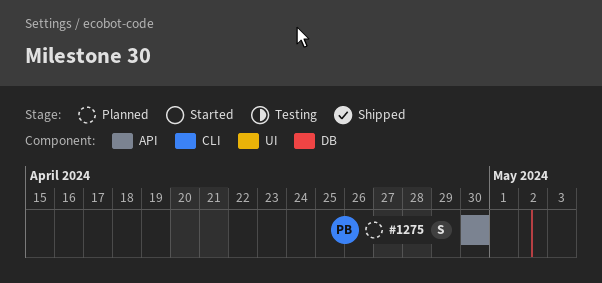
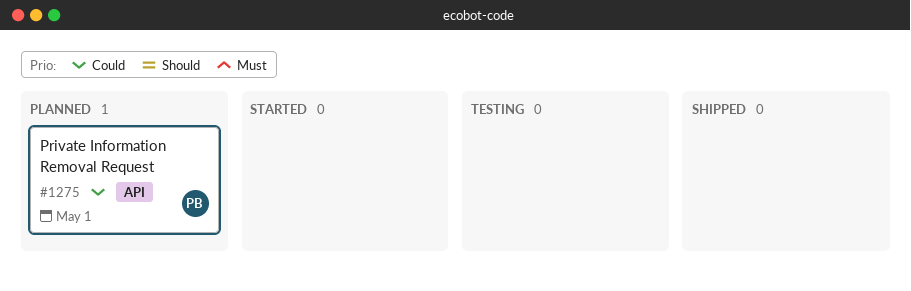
#1275, due: Apr 30 -> May 1

